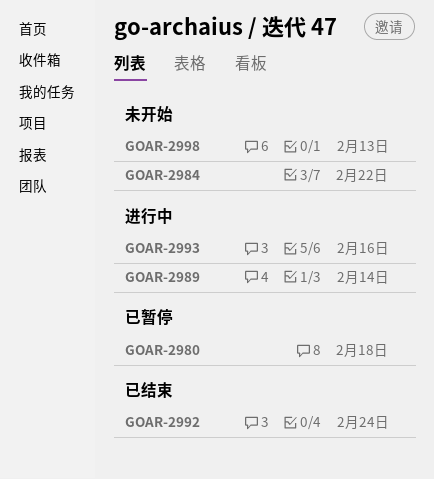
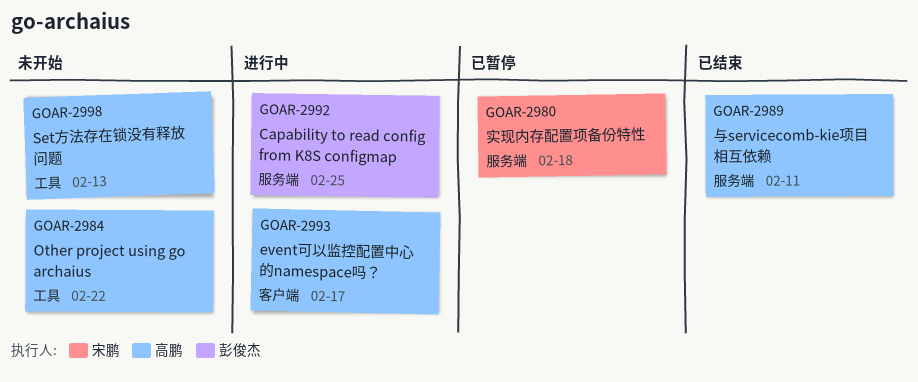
GOAR-2989, status: 进行中 -> 已结束
GOAR-2989, due: Feb 14 -> Feb 11
GOAR-2992, status: 已结束 -> 进行中
GOAR-2992, due: Feb 24 -> Feb 25
GOAR-2993, due: Feb 16 -> Feb 17

